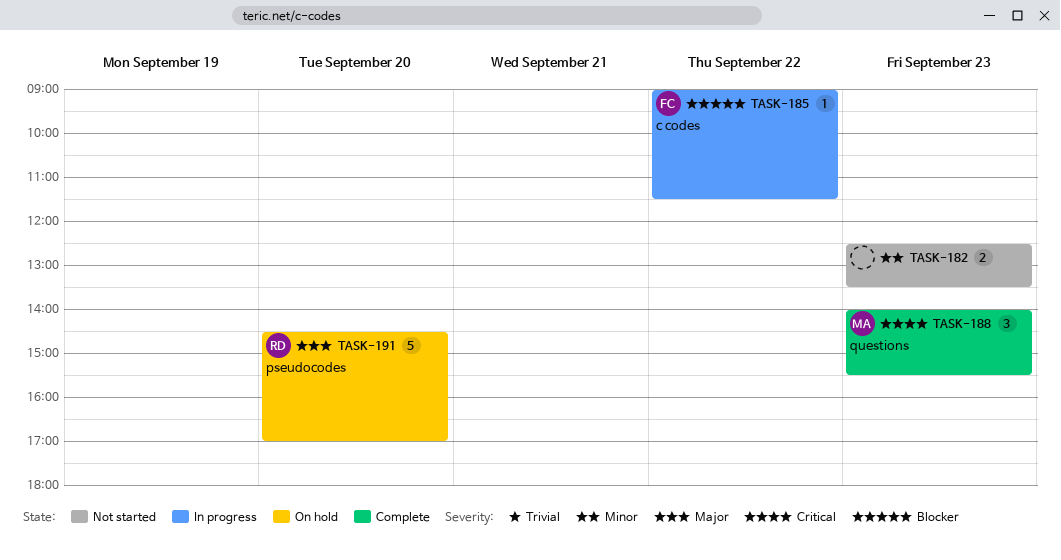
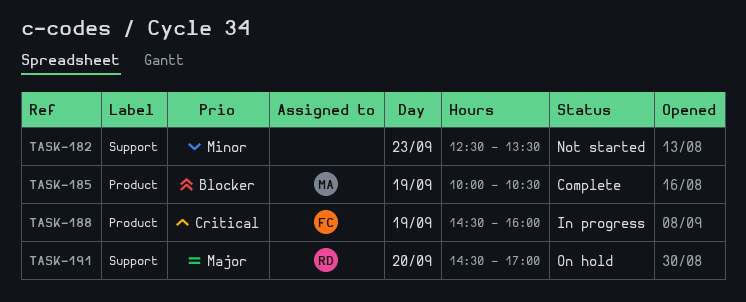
TASK-185, status: In progress -> Complete
TASK-185, owner: FC -> MA
TASK-185, day: Sep 22 -> Sep 19
TASK-185, begins: 09:00 -> 10:00
TASK-185, ends: 11:30 -> 10:30
TASK-188, status: Complete -> In progress
TASK-188, owner: MA -> FC
TASK-188, day: Sep 23 -> Sep 19
TASK-188, begins: 14:00 -> 14:30
TASK-188, ends: 15:30 -> 16:00

